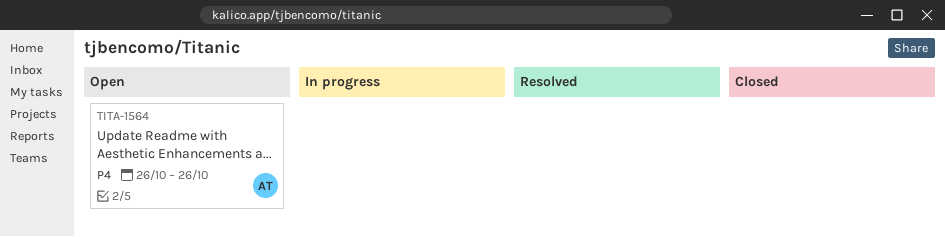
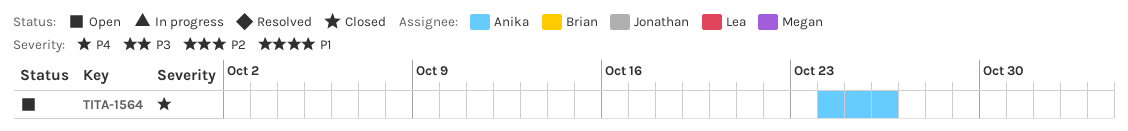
TITA-1564, start: Oct 26 -> Oct 24

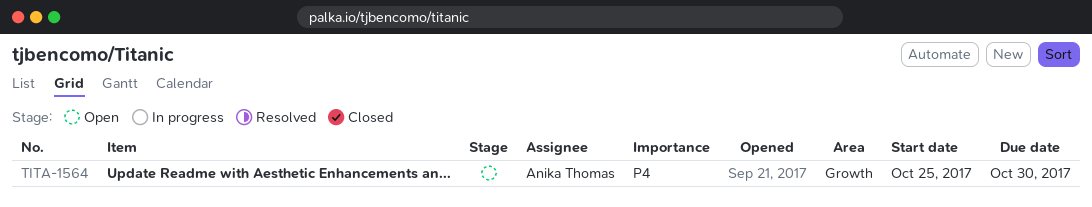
TITA-1564, start: Oct 24 -> Oct 25
TITA-1564, due: Oct 26 -> Oct 30

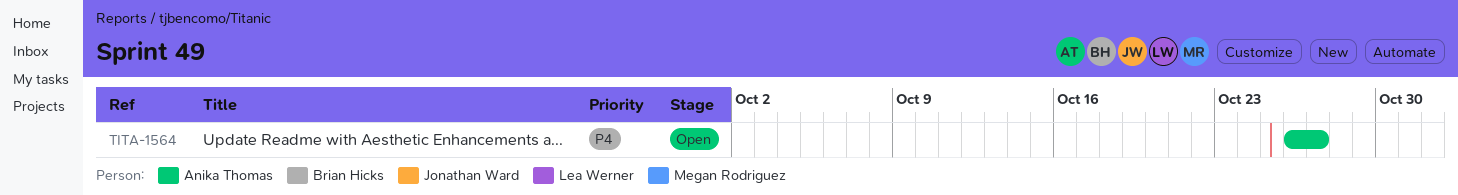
TITA-1564, start: Oct 25 -> Oct 26
TITA-1564, due: Oct 30 -> Oct 27

